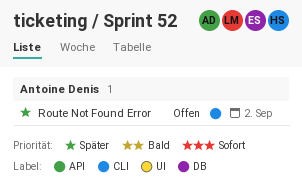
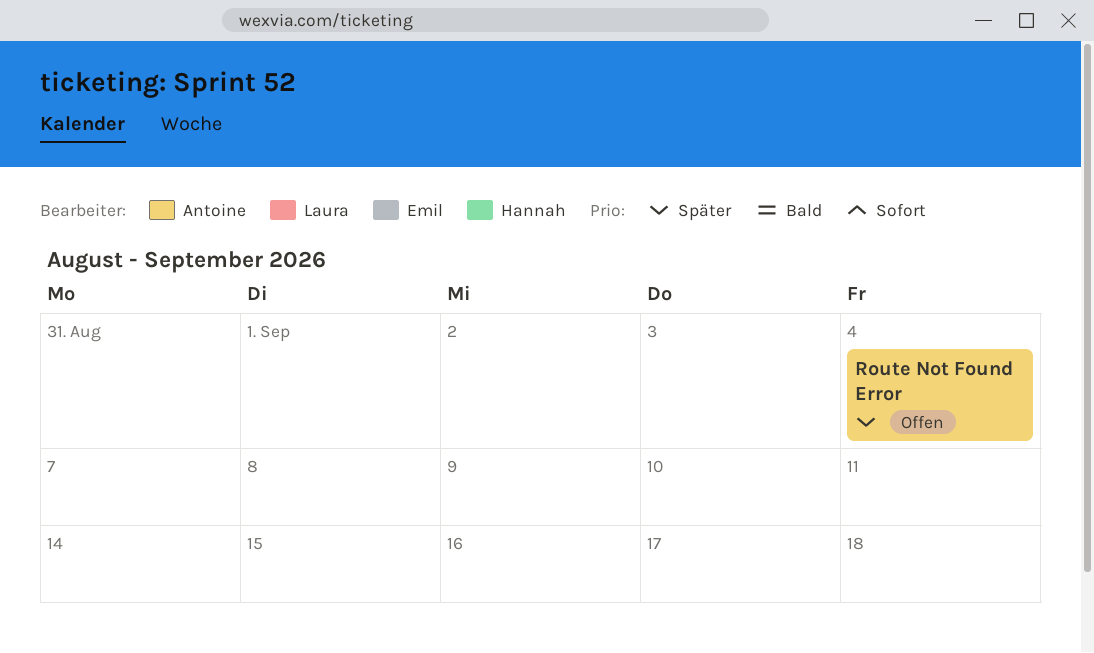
Route Not Found Error, due: Sep 2 -> Sep 4

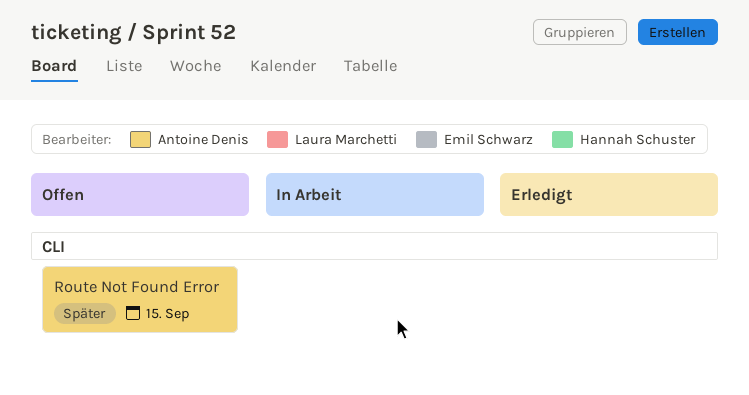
Route Not Found Error, due: Sep 4 -> Sep 15

